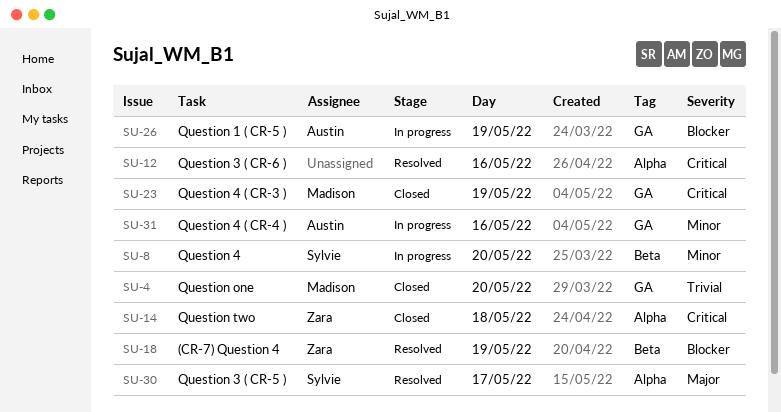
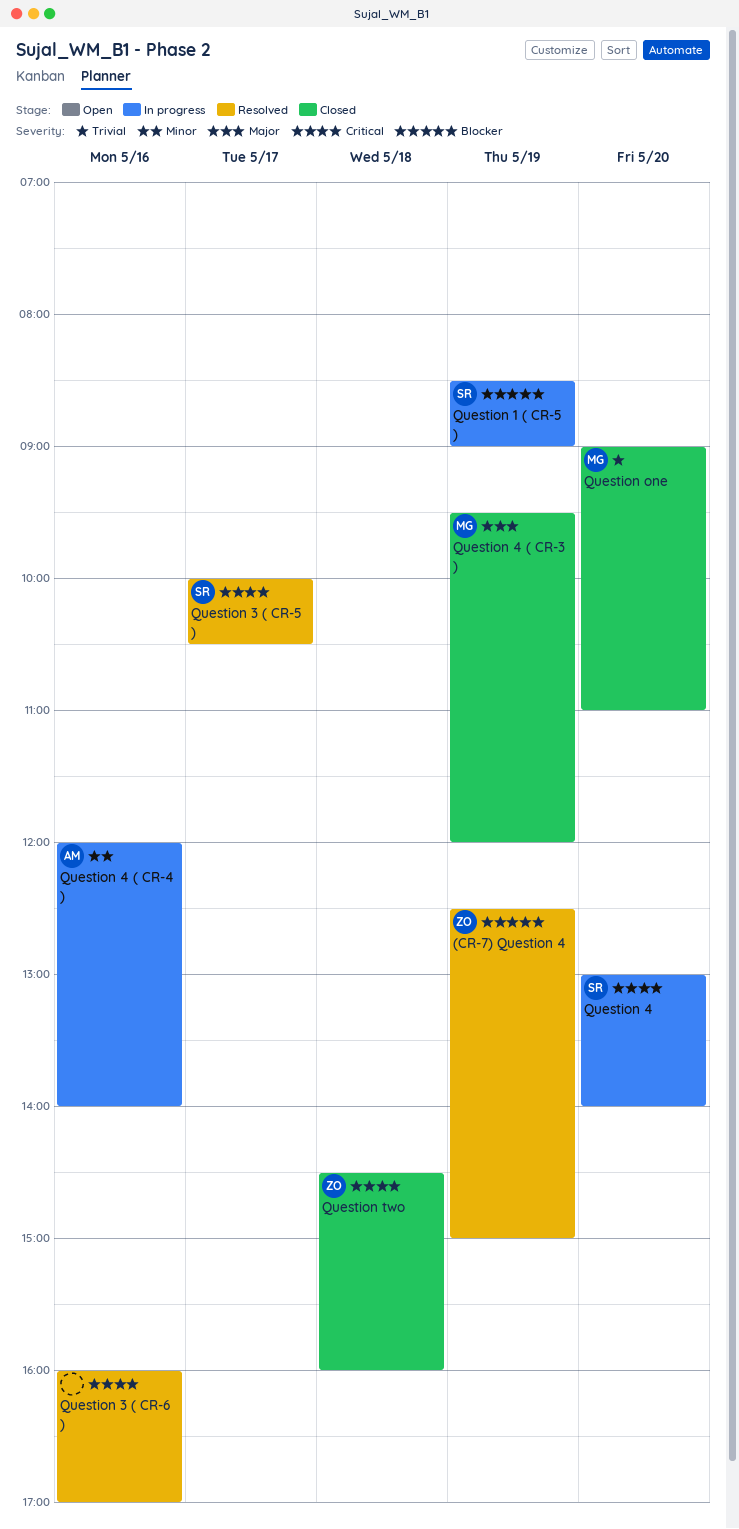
Question 1 ( CR-5 ), owner: Austin -> Sylvie
Question 3 ( CR-5 ), priority: Major -> Critical
Question 4, priority: Minor -> Critical
Question 4 ( CR-3 ), priority: Critical -> Major

